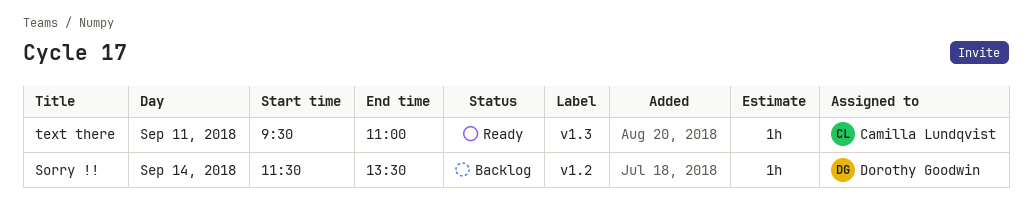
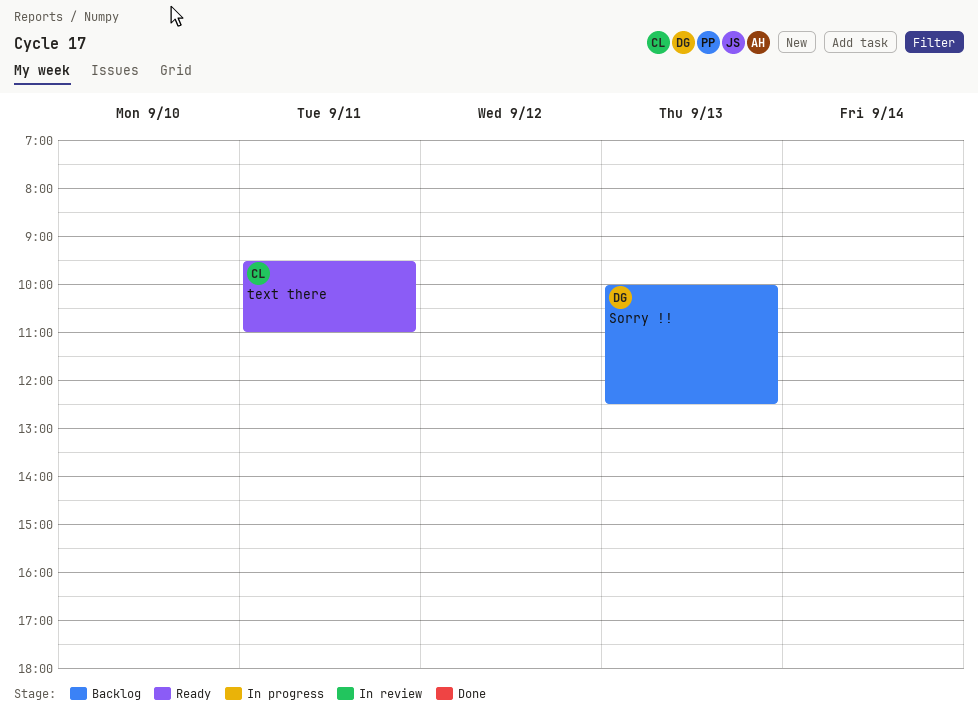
Sorry !!, day: Sep 14 -> Sep 13
Sorry !!, begins: 11:30 -> 10:00
Sorry !!, ends: 13:30 -> 12:30

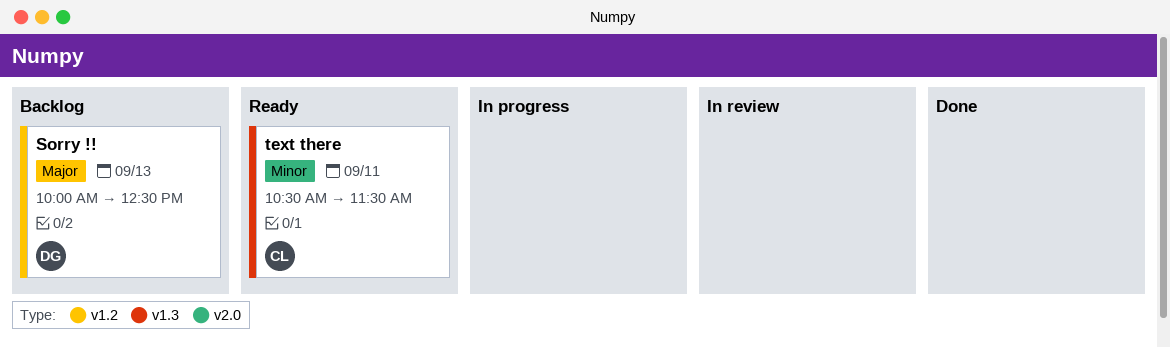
text there, begins: 09:30 -> 10:30
text there, ends: 11:00 -> 11:30

